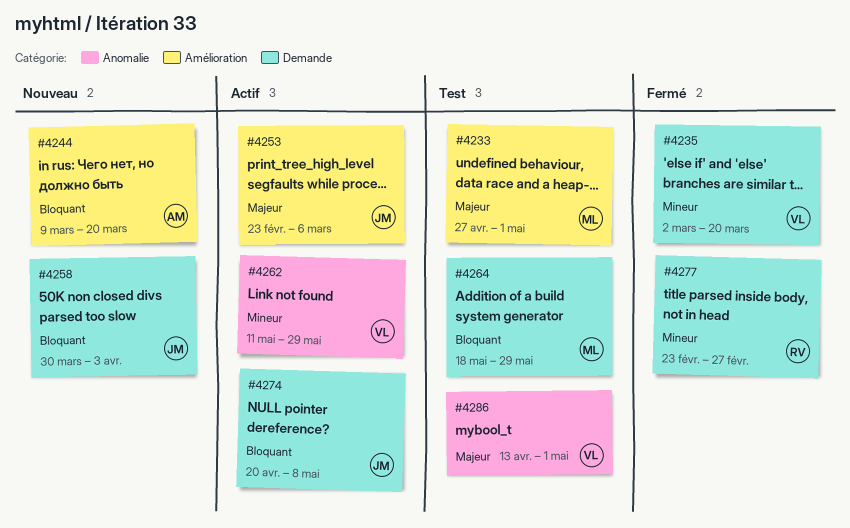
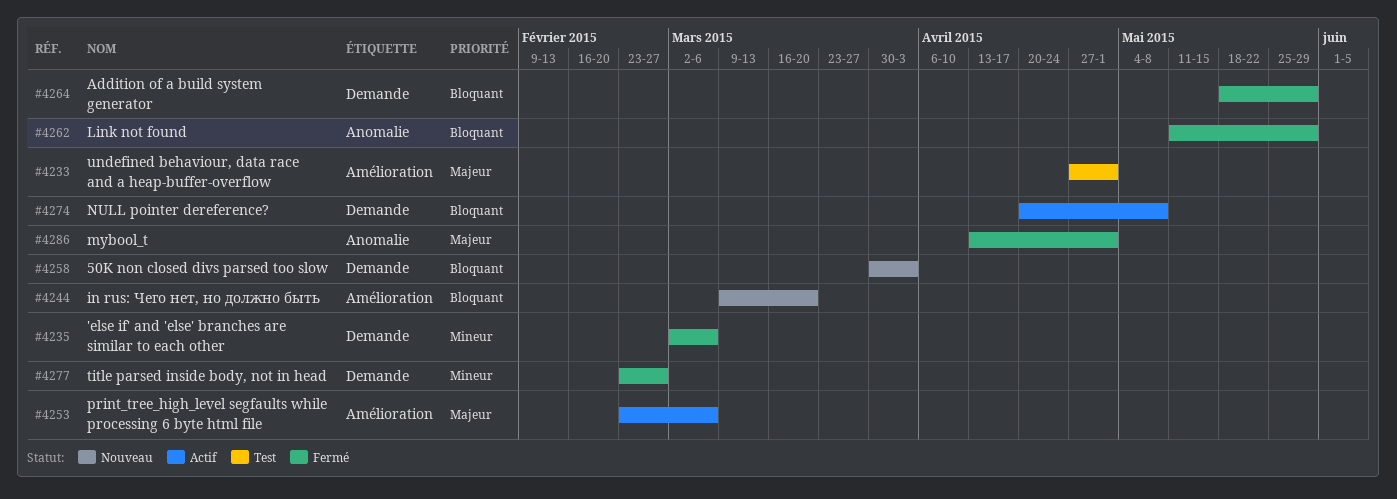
#4235, due: Mar 20 -> Mar 6
#4262, status: Actif -> Fermé
#4262, priority: Mineur -> Bloquant
#4264, status: Test -> Fermé
#4286, status: Test -> Fermé

